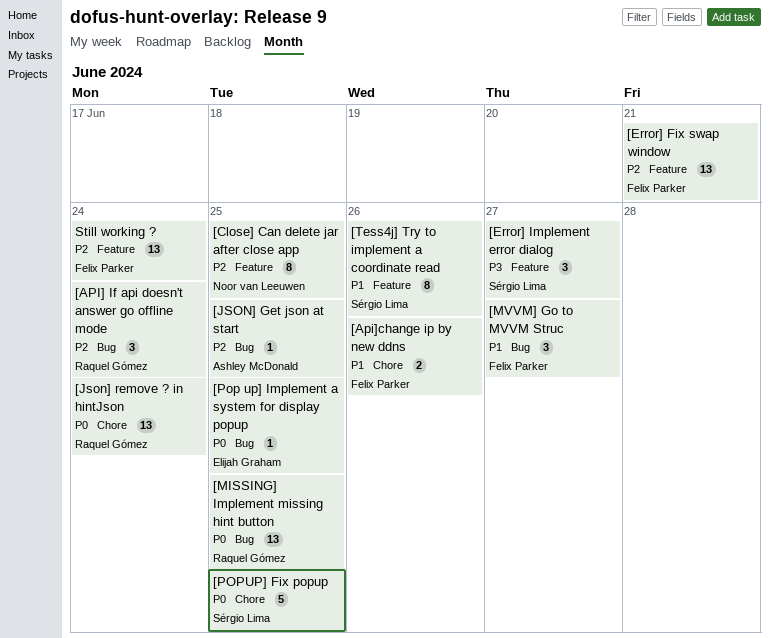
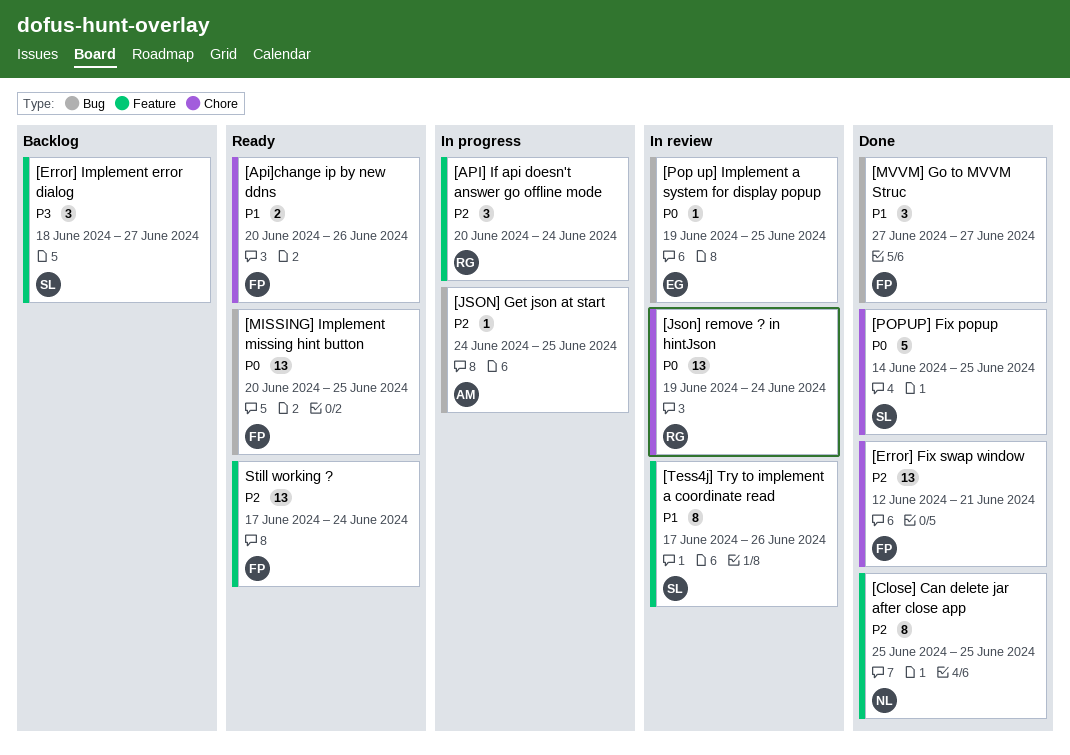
[API] If api doesn't answer go offline mode, label: Bug -> Feature
[Error] Fix swap window, label: Feature -> Chore
[MISSING] Implement missing hint button, owner: Raquel Gómez -> Felix Parker

